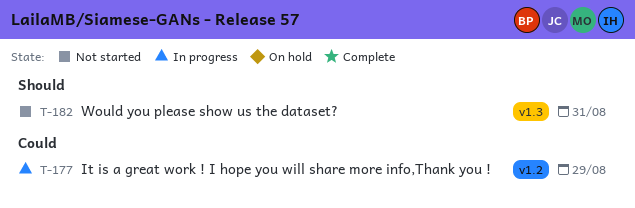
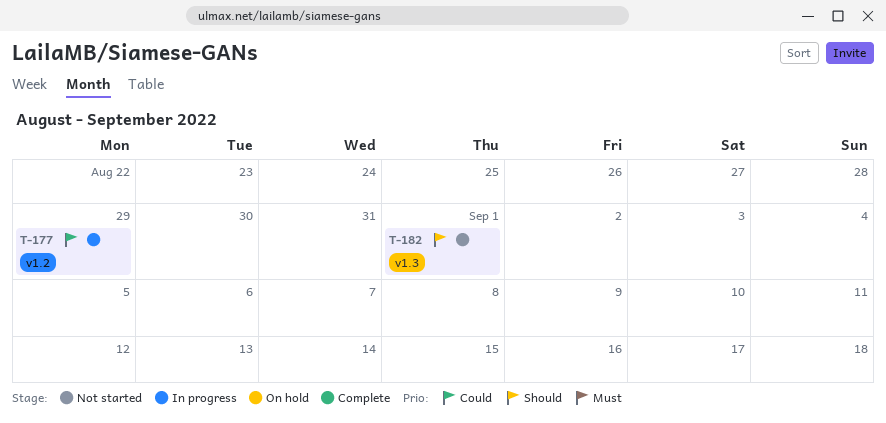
T-182, due: Aug 31 -> Sep 1

